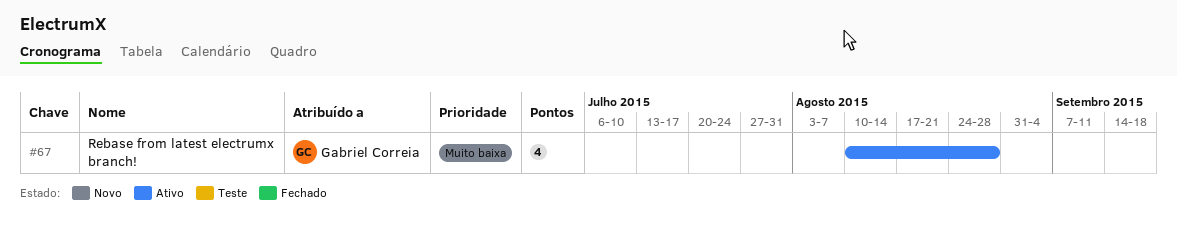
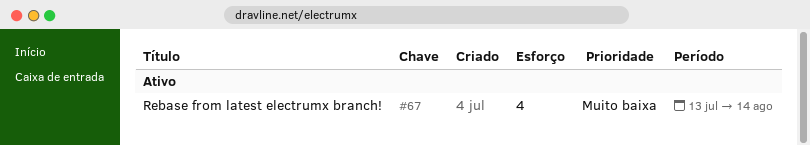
#67, start: Aug 10 -> Jul 13
#67, due: Aug 28 -> Aug 14

